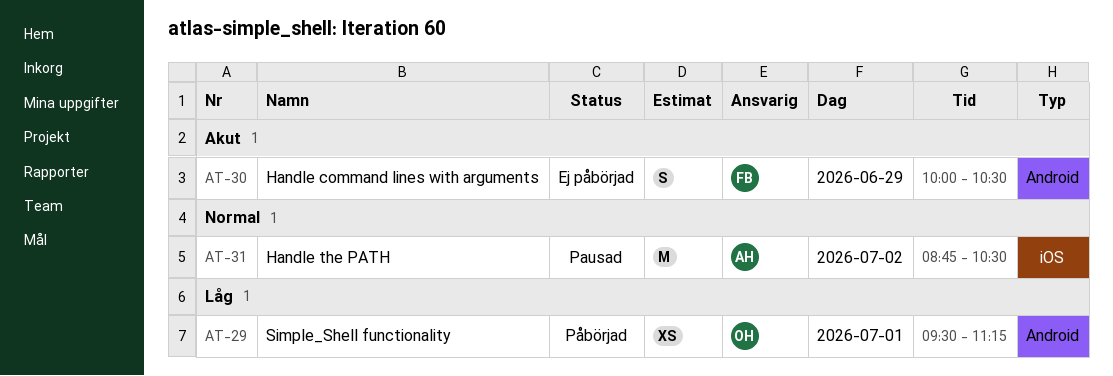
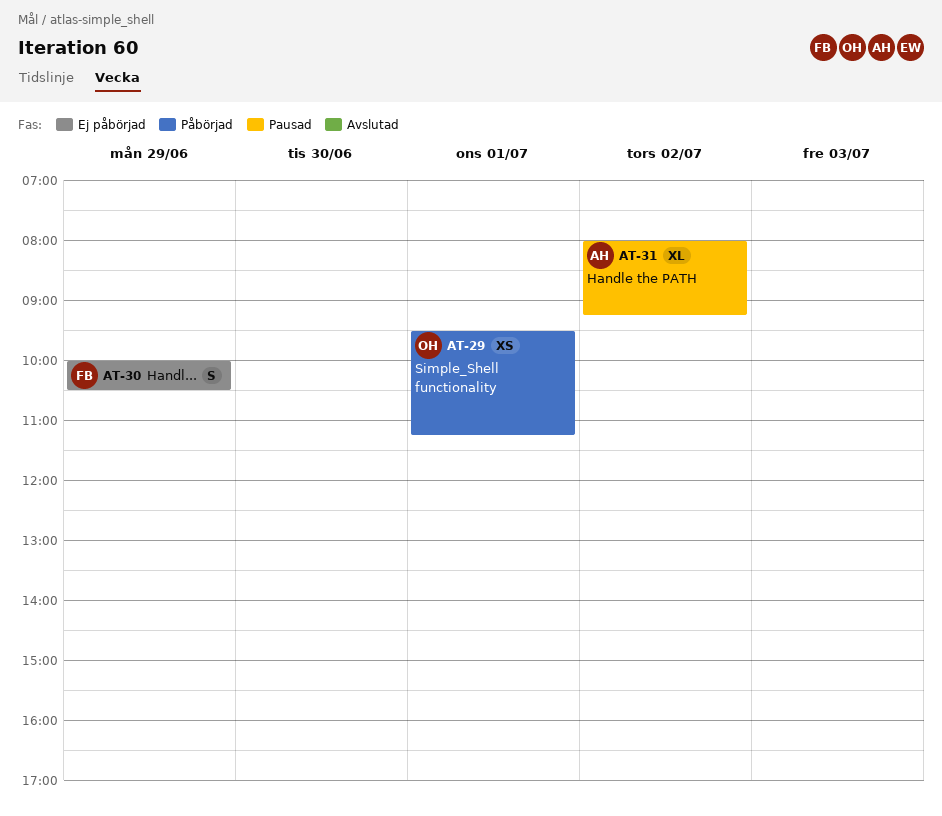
AT-31, estimate: M -> XL
AT-31, begins: 08:45 -> 08:00
AT-31, ends: 10:30 -> 09:15

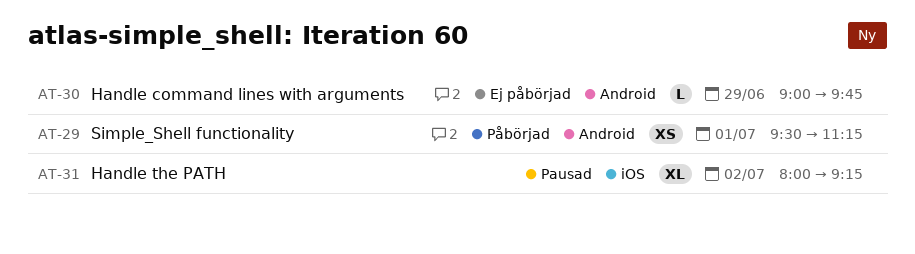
AT-30, estimate: S -> L
AT-30, begins: 10:00 -> 09:00
AT-30, ends: 10:30 -> 09:45

